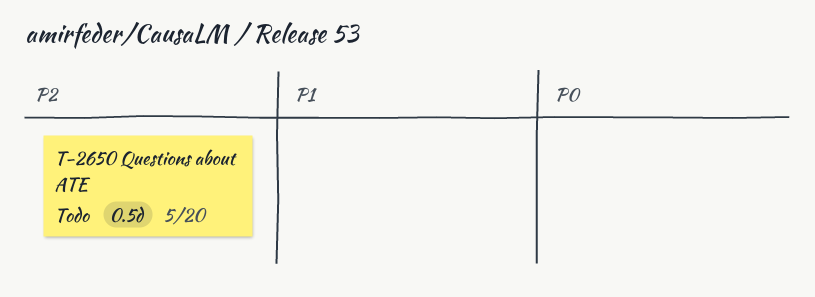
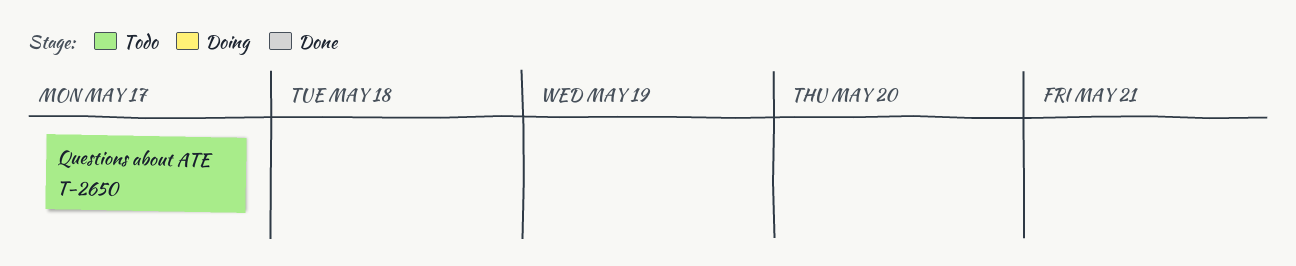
T-2650, due: May 20 -> May 17

